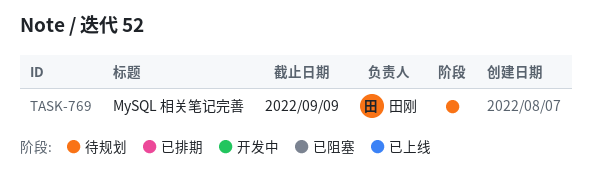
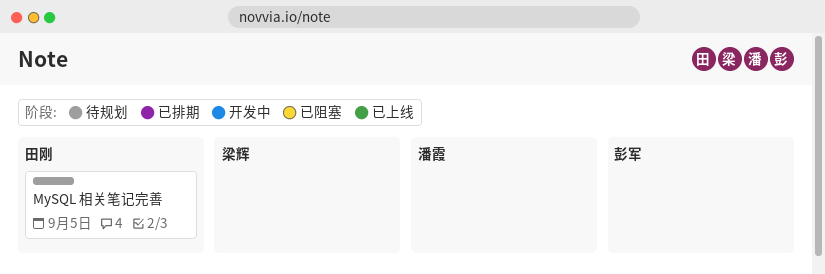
MySQL 相关笔记完善, due: Sep 9 -> Sep 5

